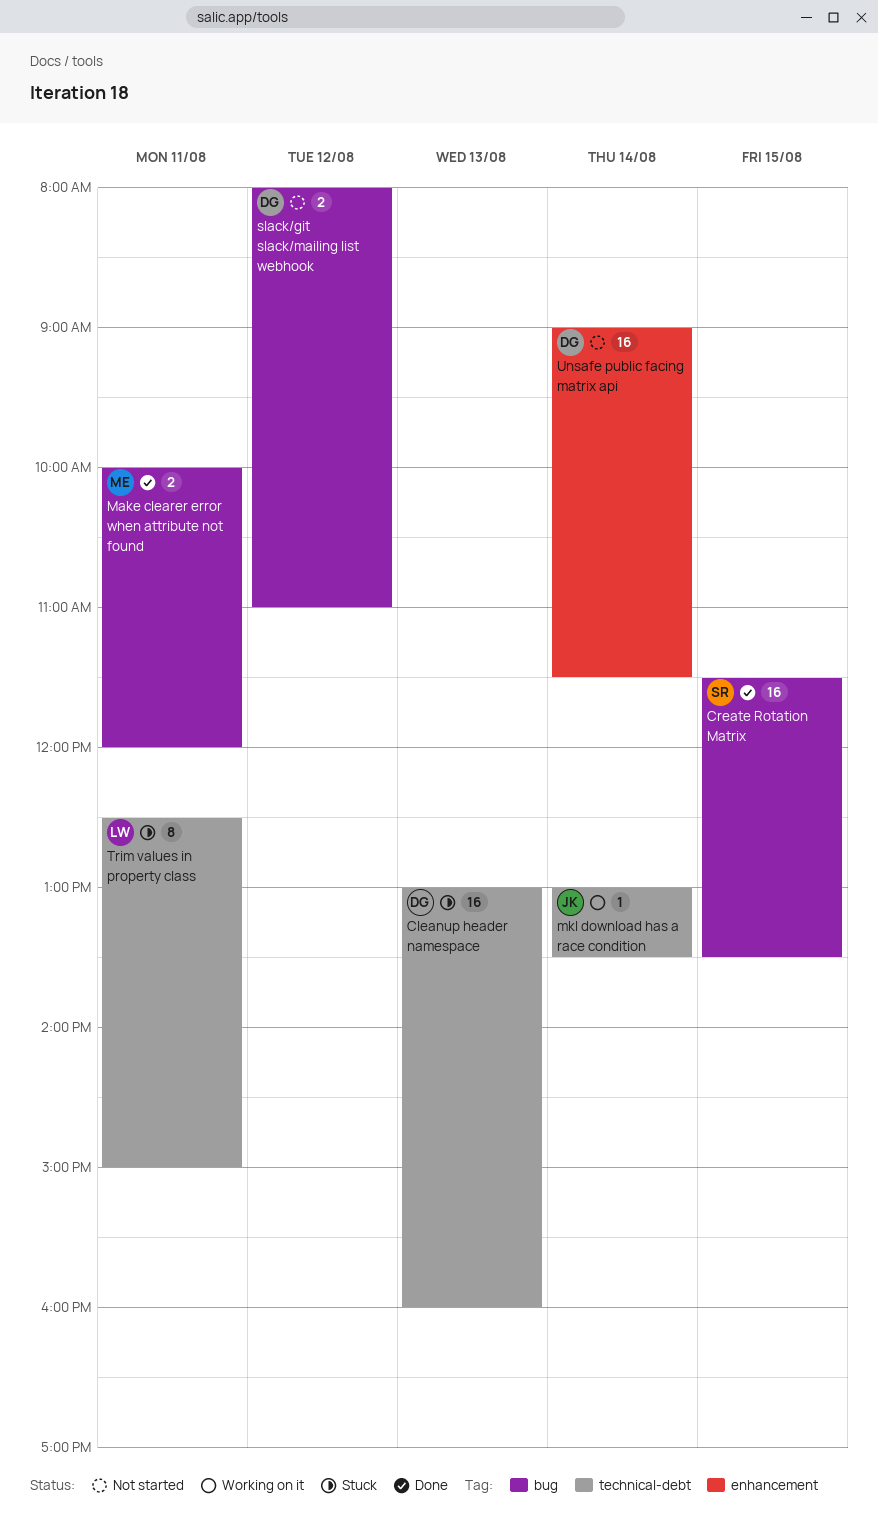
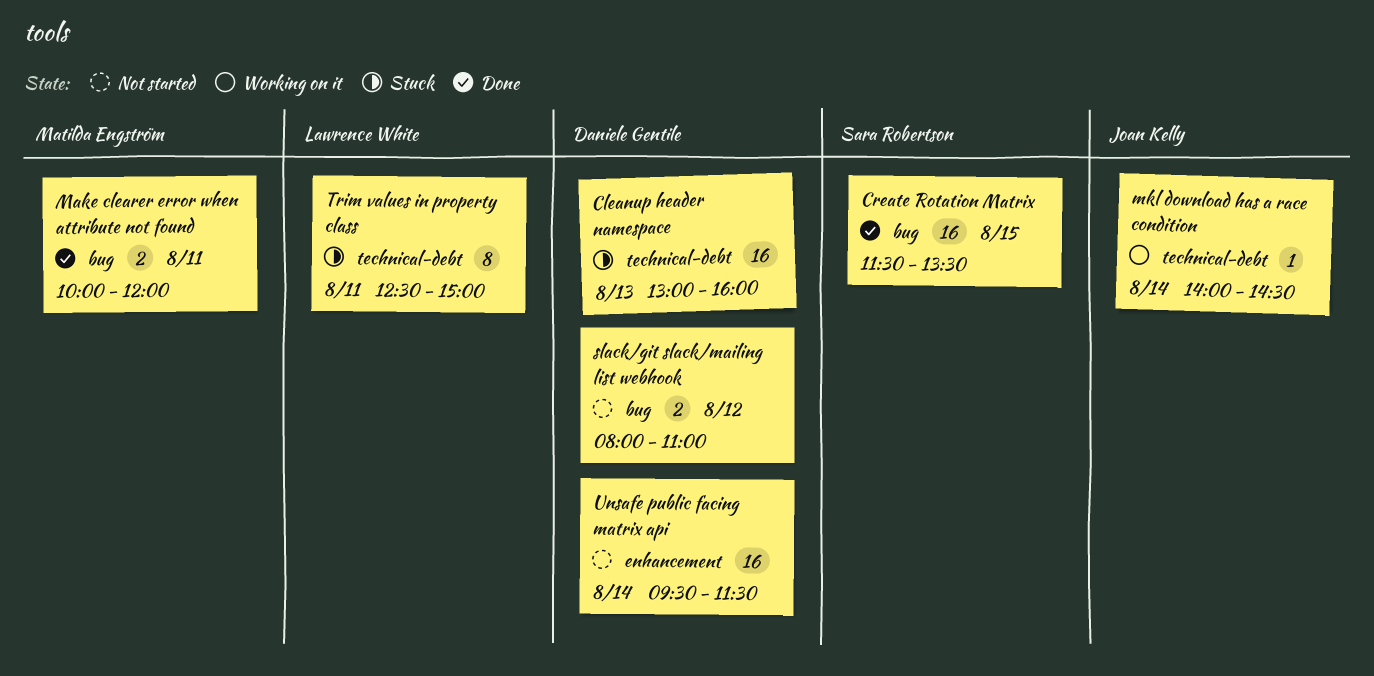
mkl download has a race condition, begins: 13:00 -> 14:00
mkl download has a race condition, ends: 13:30 -> 14:30
Unsafe public facing matrix api, begins: 09:00 -> 09:30

